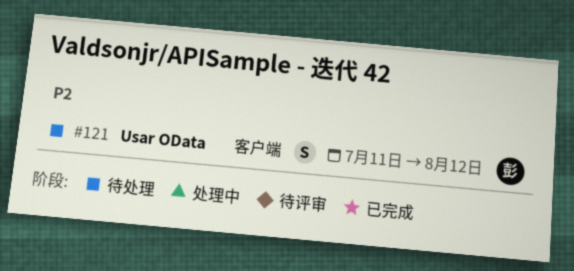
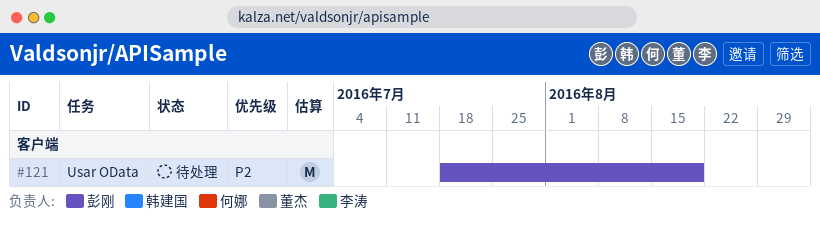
#121, estimate: S -> M
#121, start: Jul 11 -> Jul 18
#121, due: Aug 12 -> Aug 19

